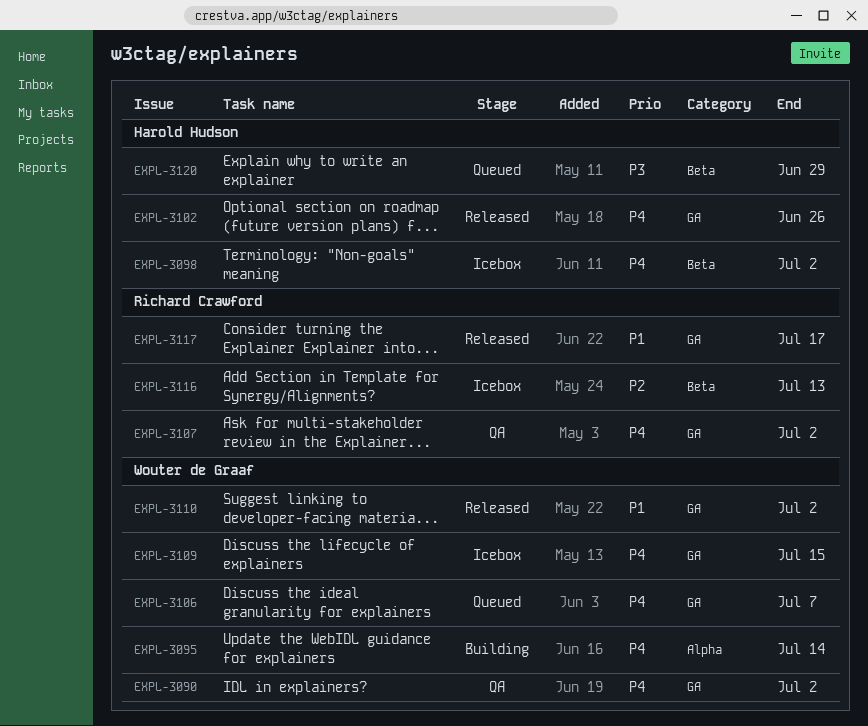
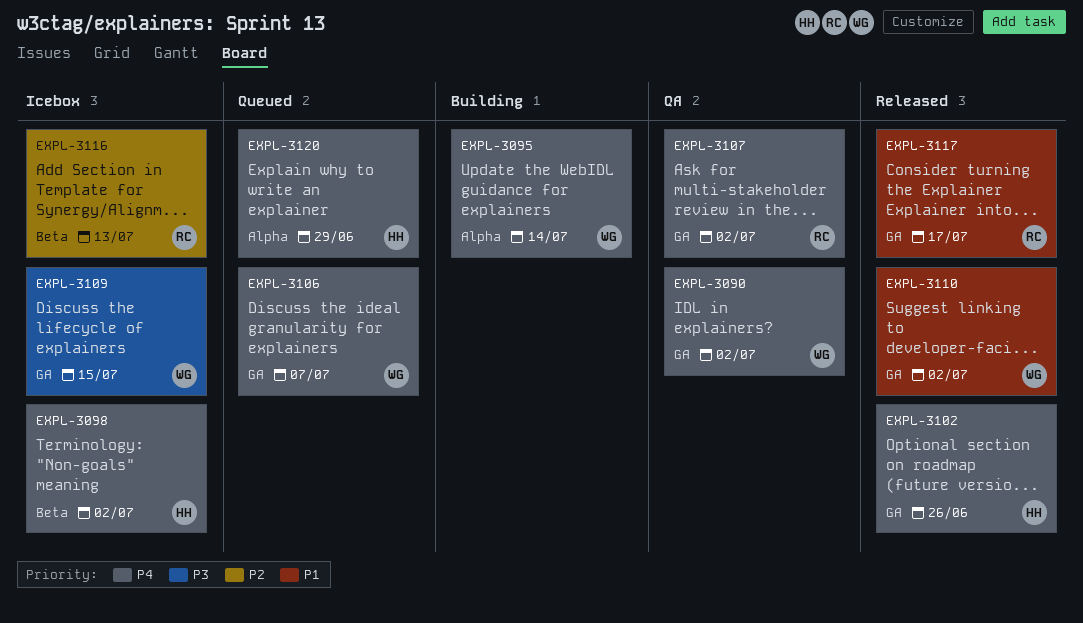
EXPL-3109, priority: P4 -> P3
EXPL-3120, priority: P3 -> P4
EXPL-3120, label: Beta -> Alpha

